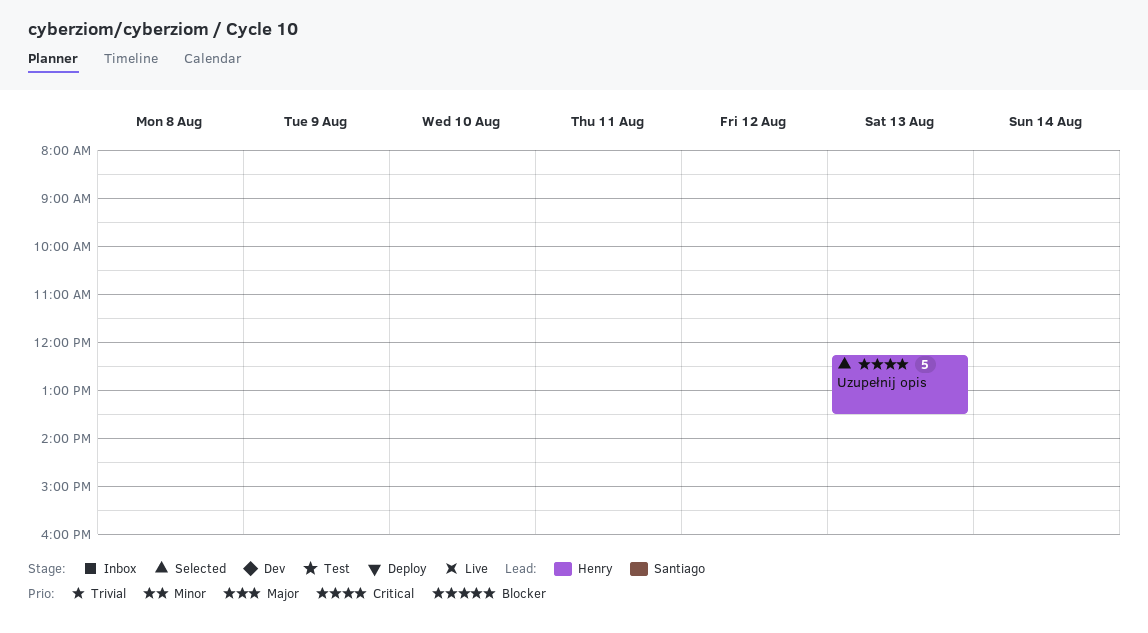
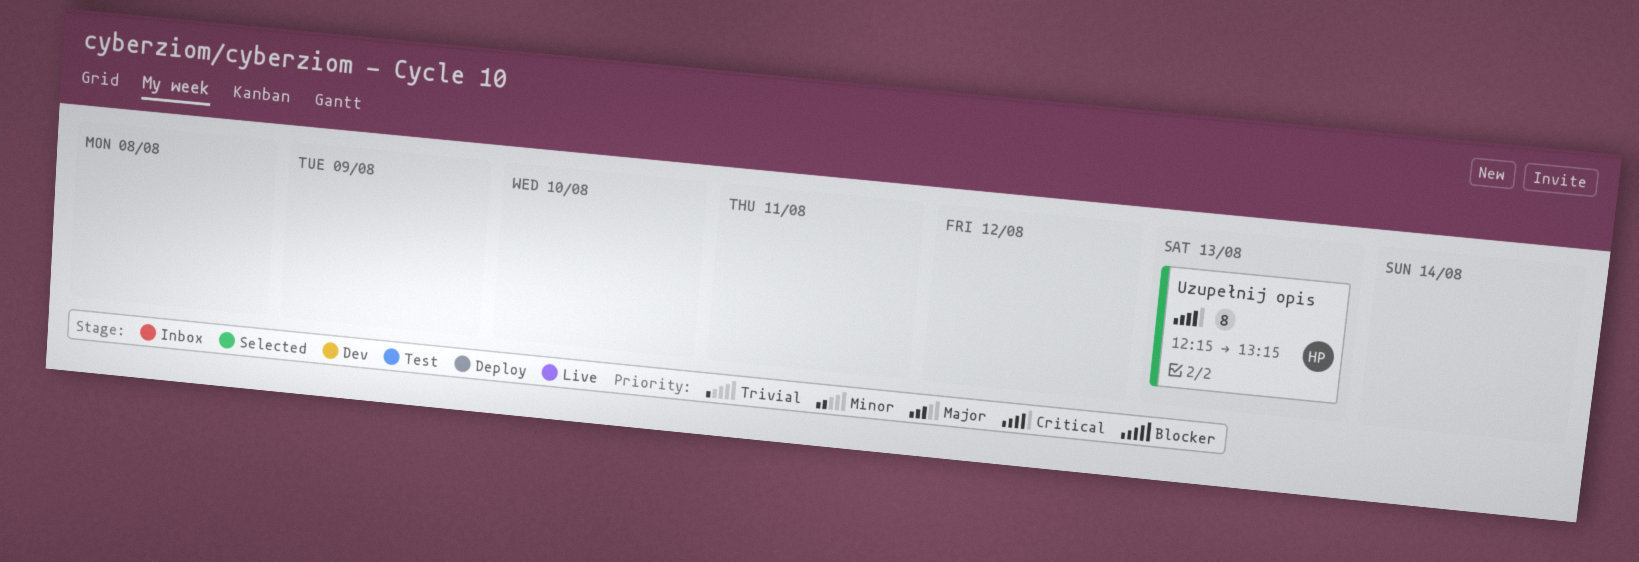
Uzupełnij opis, estimate: 5 -> 8
Uzupełnij opis, ends: 13:30 -> 13:15

